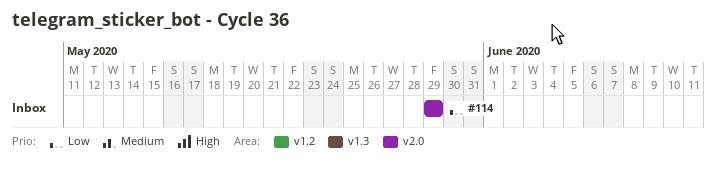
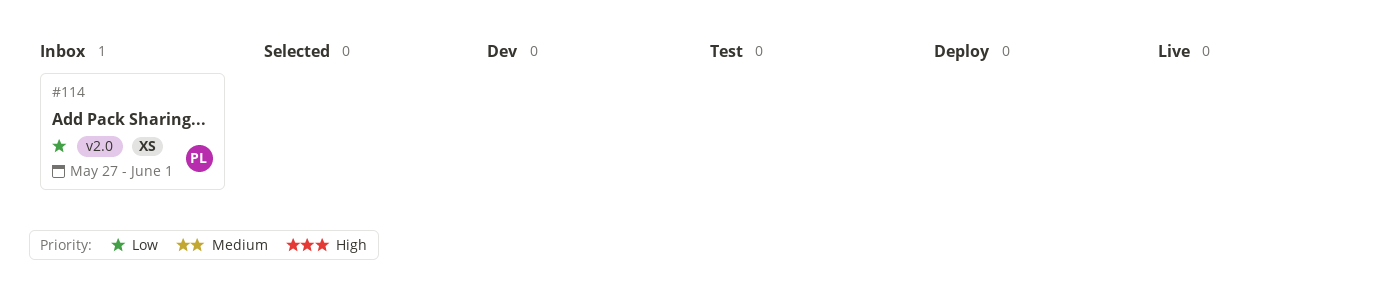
#114, start: May 29 -> May 27
#114, due: May 29 -> Jun 1

